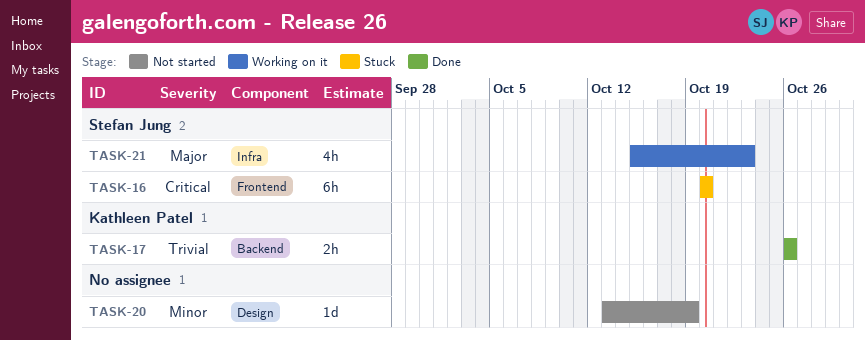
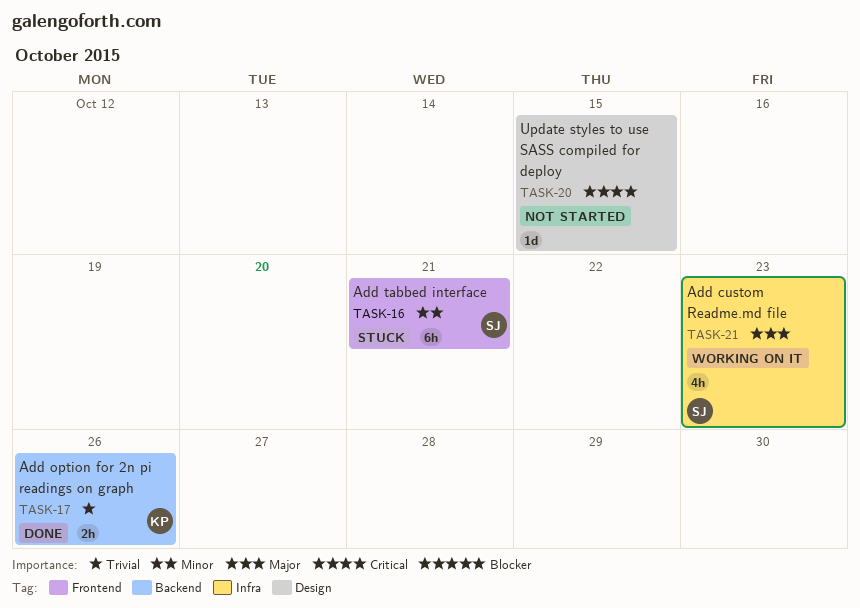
TASK-16, priority: Critical -> Minor
TASK-16, due: Oct 20 -> Oct 21
TASK-20, priority: Minor -> Critical
TASK-20, due: Oct 19 -> Oct 15

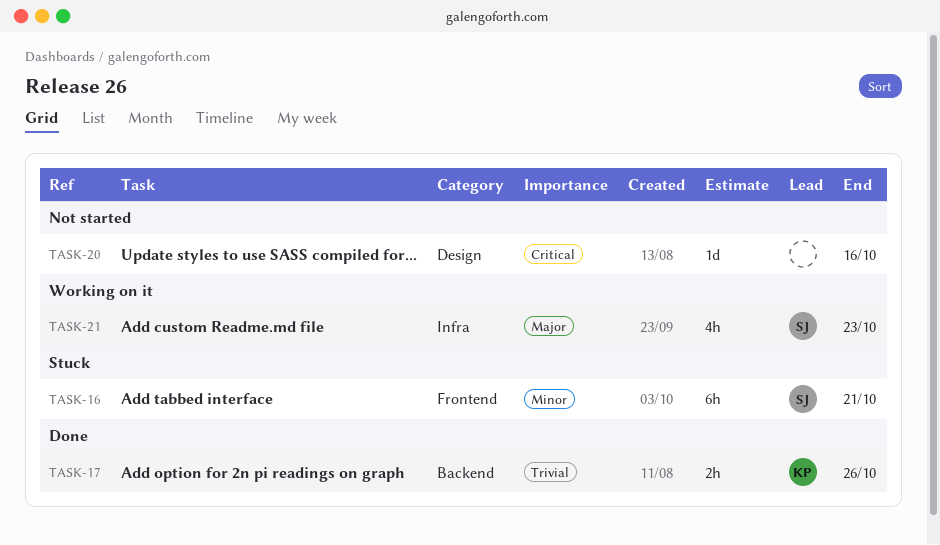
TASK-20, due: Oct 15 -> Oct 16

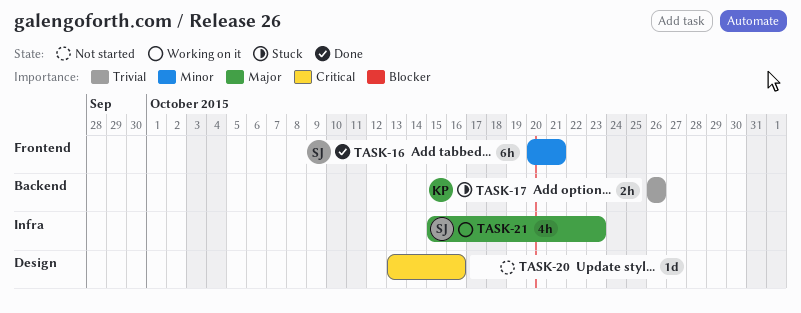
TASK-16, status: Stuck -> Done
TASK-17, status: Done -> Stuck

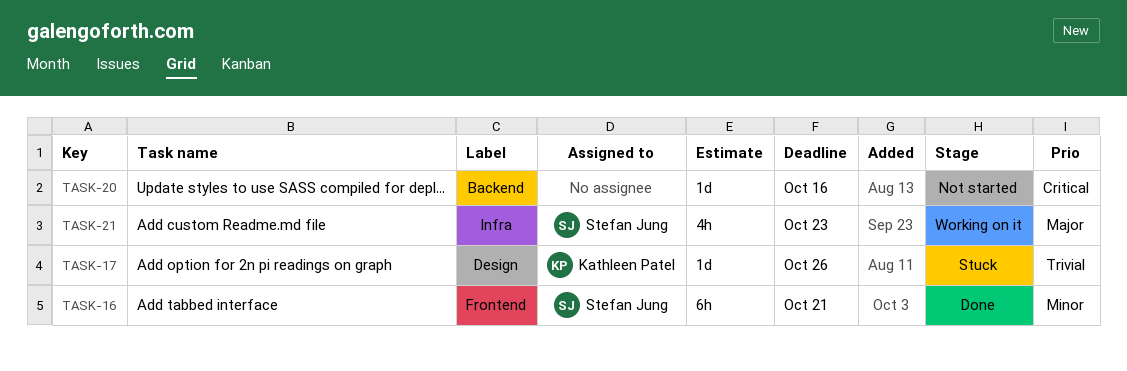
TASK-17, label: Backend -> Design
TASK-17, estimate: 2h -> 1d
TASK-20, label: Design -> Backend

